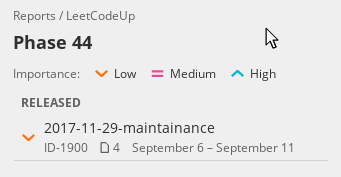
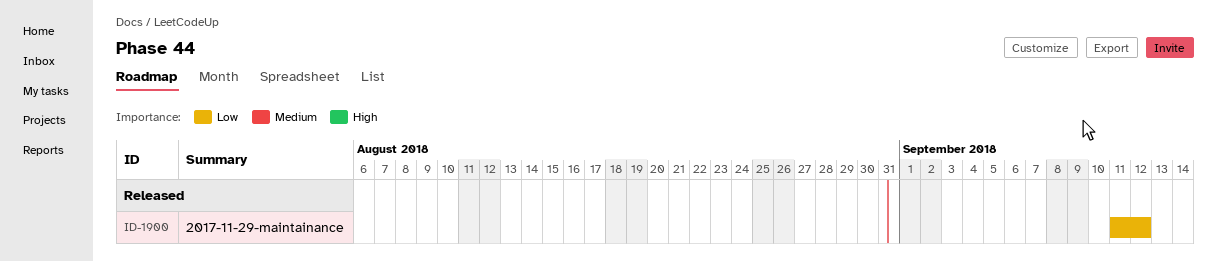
ID-1900, start: Sep 6 -> Sep 11
ID-1900, due: Sep 11 -> Sep 12

